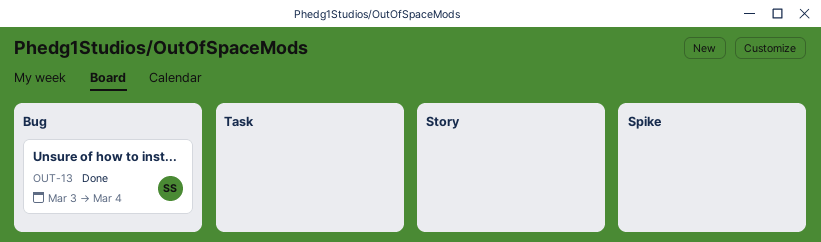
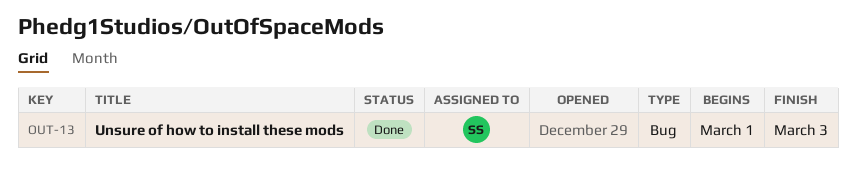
OUT-13, start: Mar 3 -> Mar 1
OUT-13, due: Mar 4 -> Mar 3

